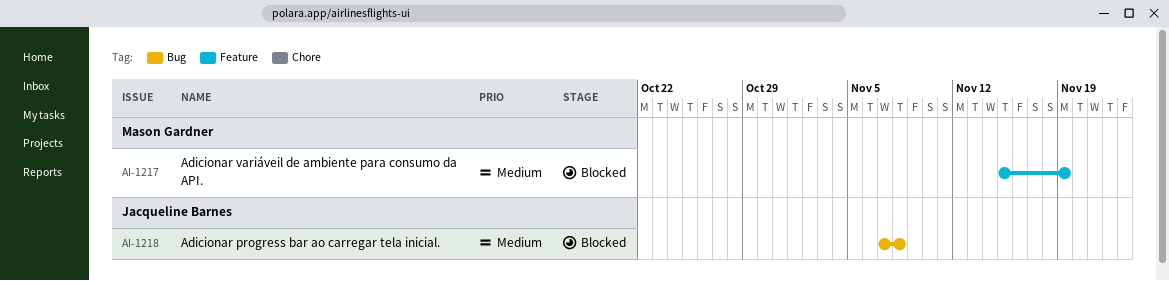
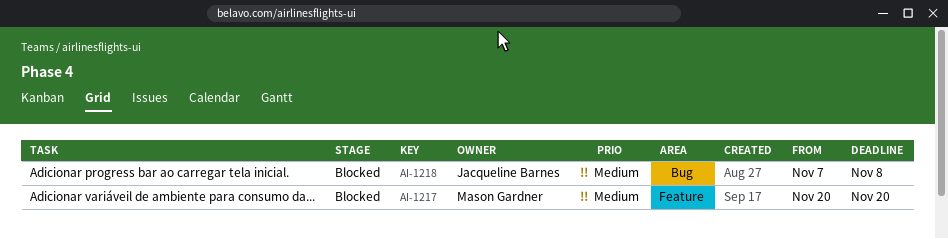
AI-1217, start: Nov 15 -> Nov 20
AI-1217, due: Nov 19 -> Nov 20

